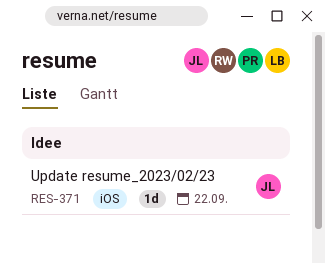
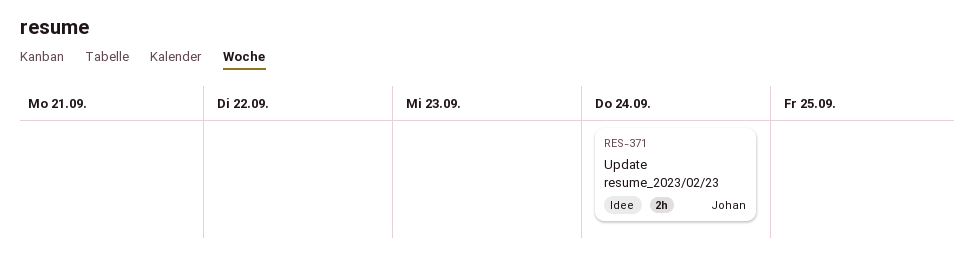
RES-371, estimate: 1d -> 2h
RES-371, due: Sep 22 -> Sep 24

